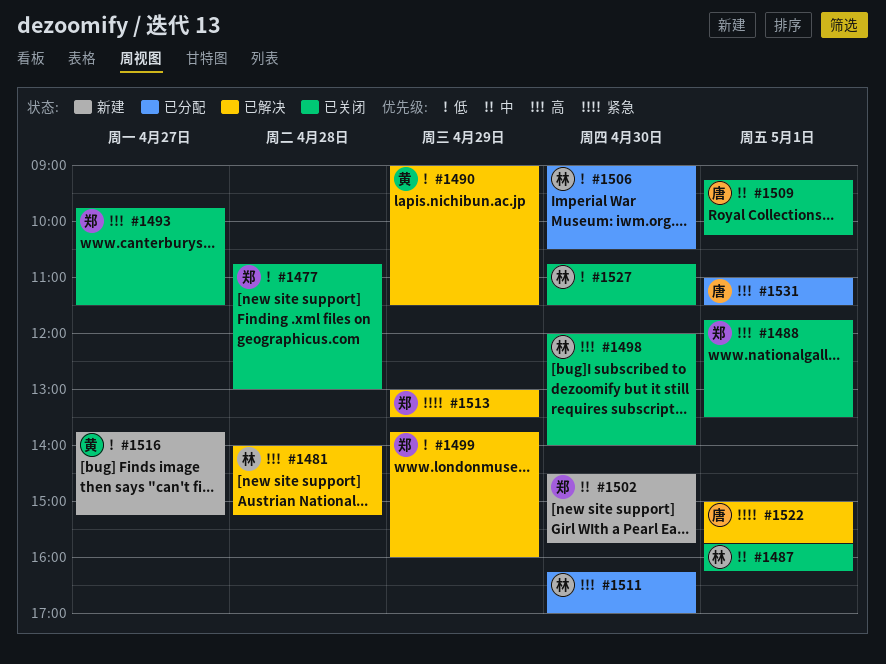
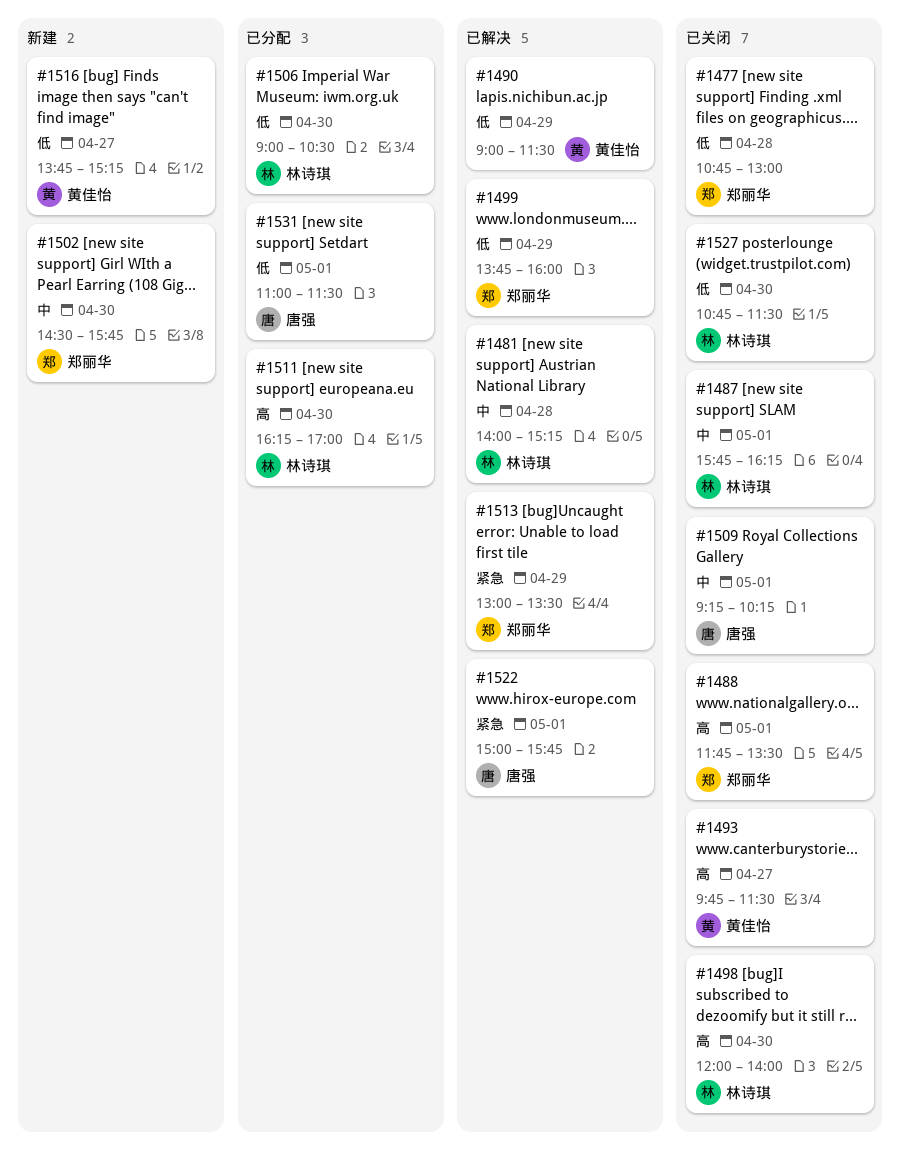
#1481, priority: 高 -> 中
#1493, owner: 郑丽华 -> 黄佳怡
#1531, priority: 高 -> 低

